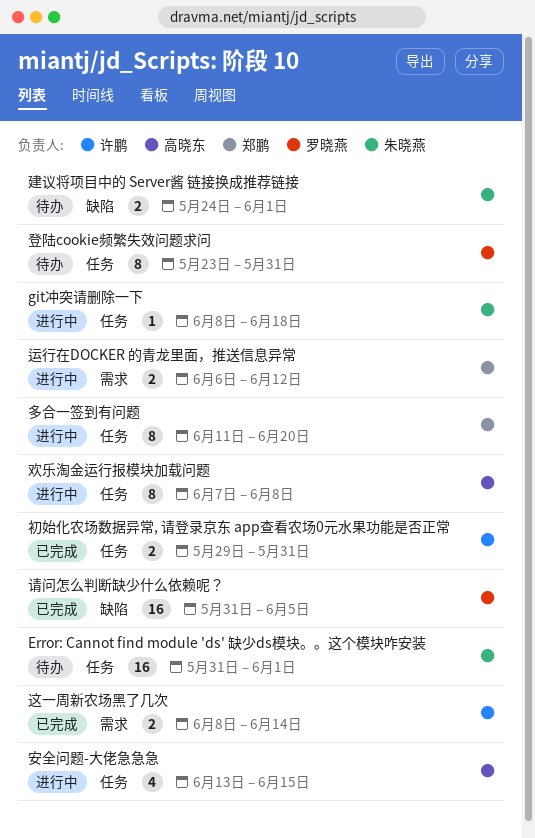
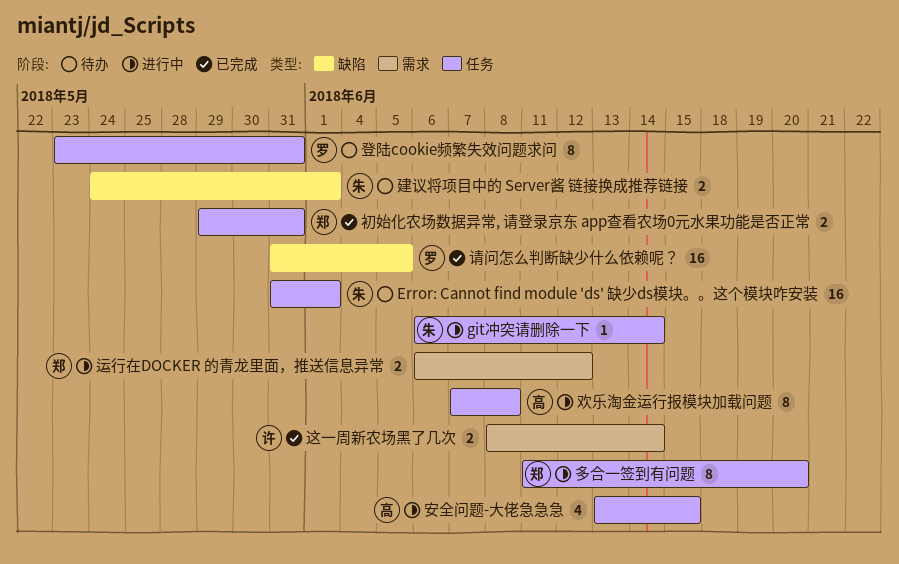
git冲突请删除一下, start: Jun 8 -> Jun 6
git冲突请删除一下, due: Jun 18 -> Jun 14
初始化农场数据异常, 请登录京东 app查看农场0元水果功能是否正常, owner: 许鹏 -> 郑鹏

